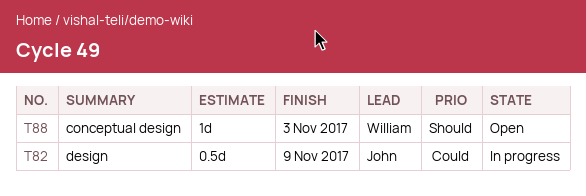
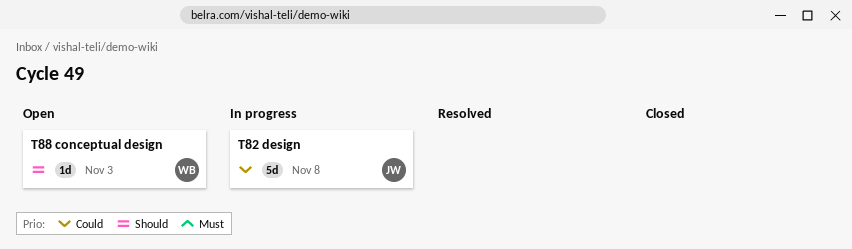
T82, estimate: 0.5d -> 5d
T82, due: Nov 9 -> Nov 8

